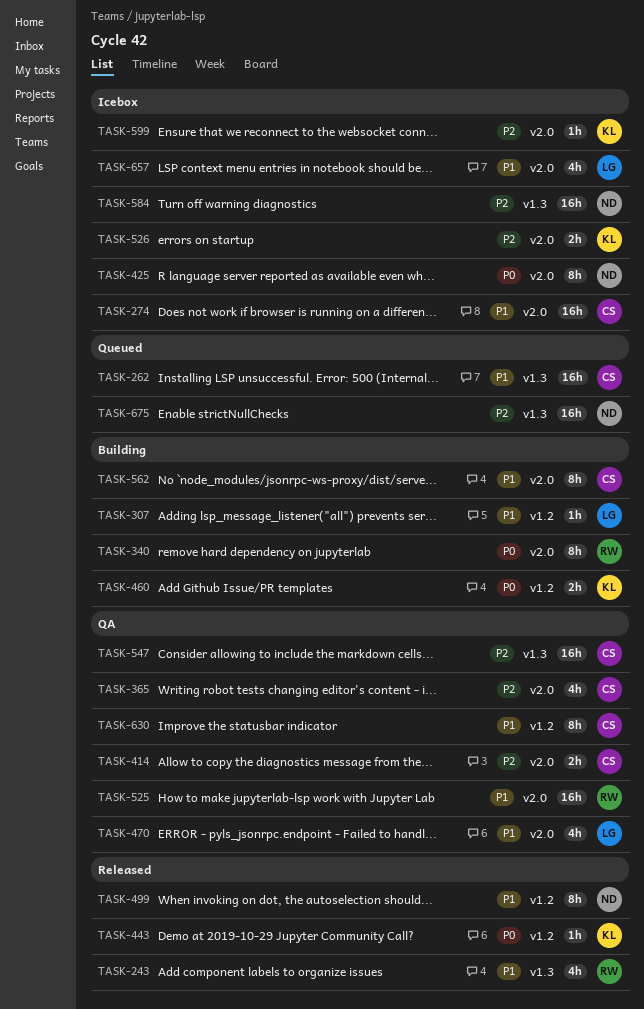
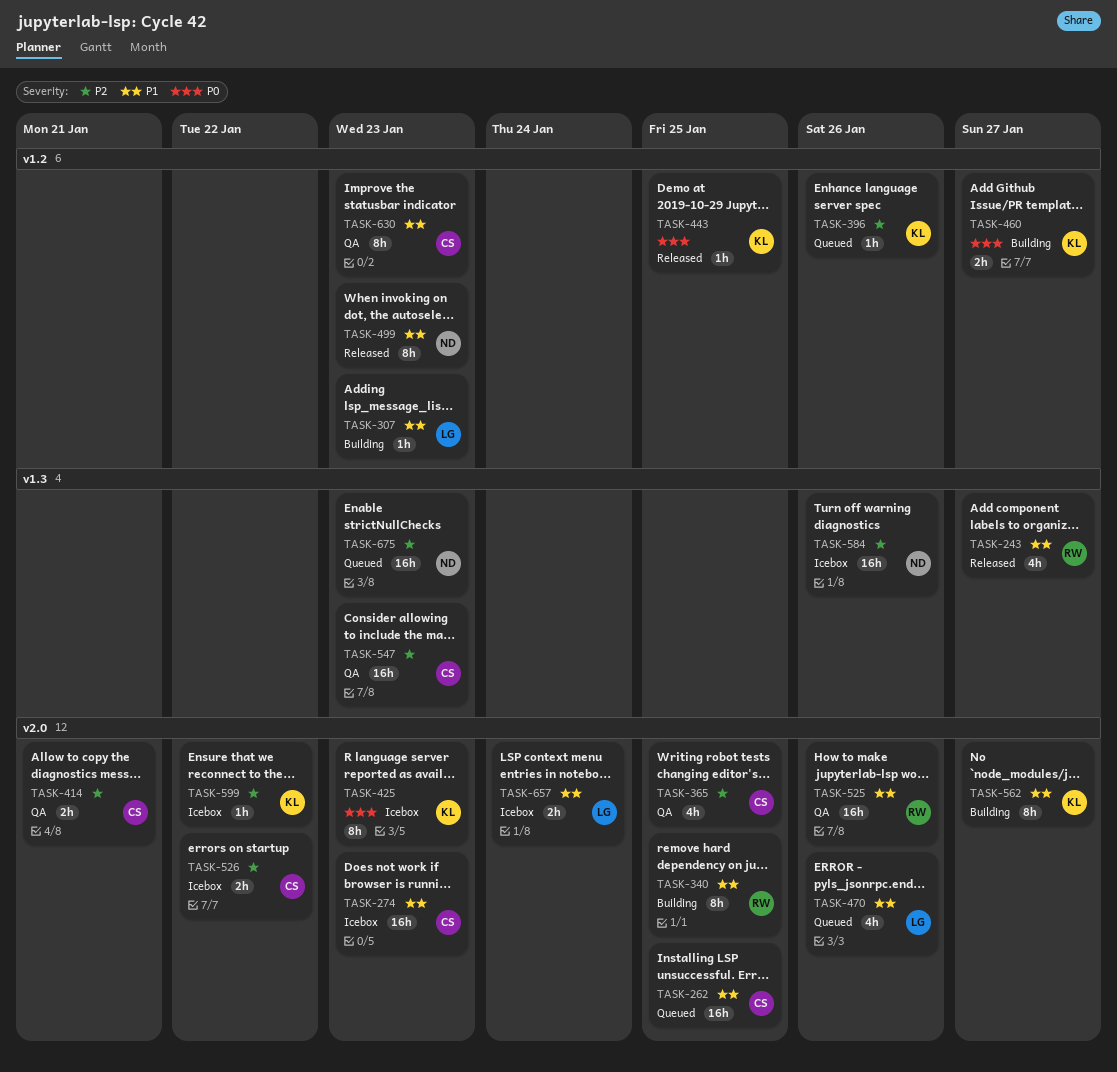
TASK-262, label: v1.3 -> v2.0
TASK-340, priority: P0 -> P1
TASK-396: none -> present
TASK-425, owner: ND -> KL
TASK-470, status: QA -> Queued
TASK-526, owner: KL -> CS
TASK-562, owner: CS -> KL
TASK-657, estimate: 4h -> 2h

